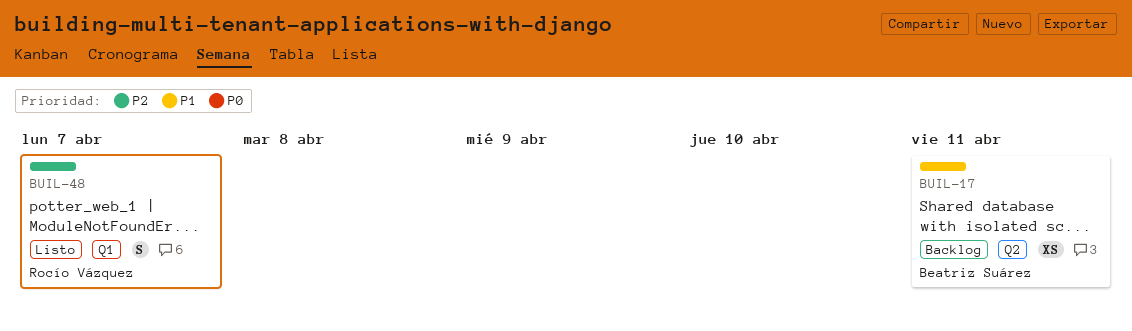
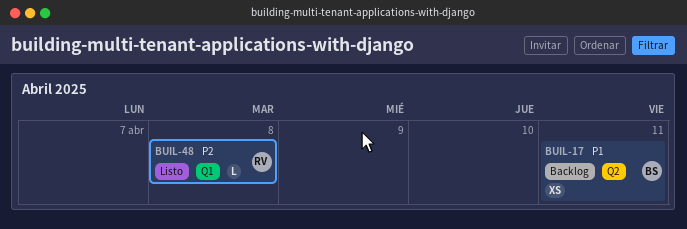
BUIL-48, estimate: S -> L
BUIL-48, due: Apr 7 -> Apr 8

